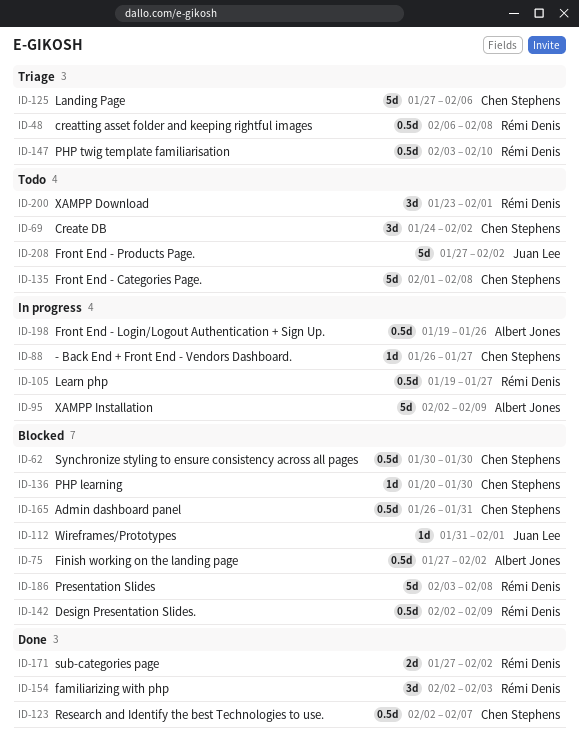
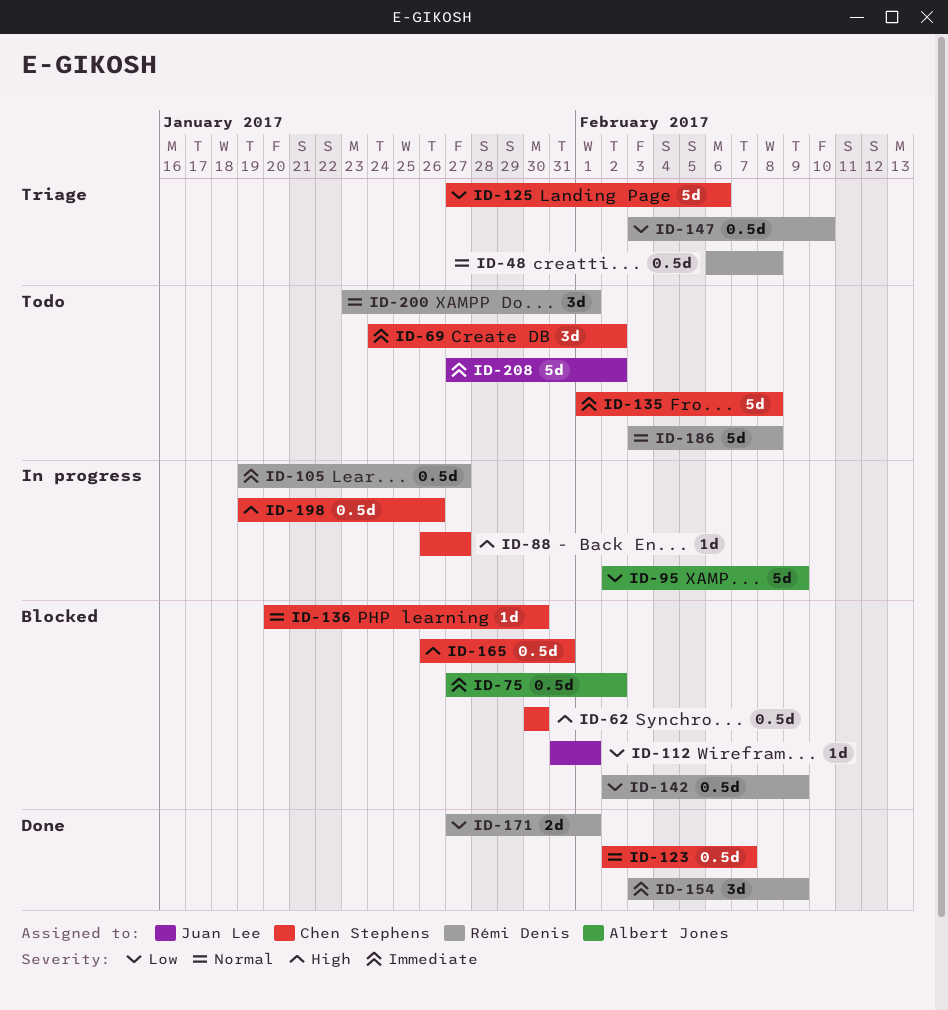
ID-154, start: Feb 2 -> Feb 3
ID-154, due: Feb 3 -> Feb 9
ID-171, due: Feb 2 -> Feb 1
ID-186, status: Blocked -> Todo
ID-198, owner: Albert Jones -> Chen Stephens

